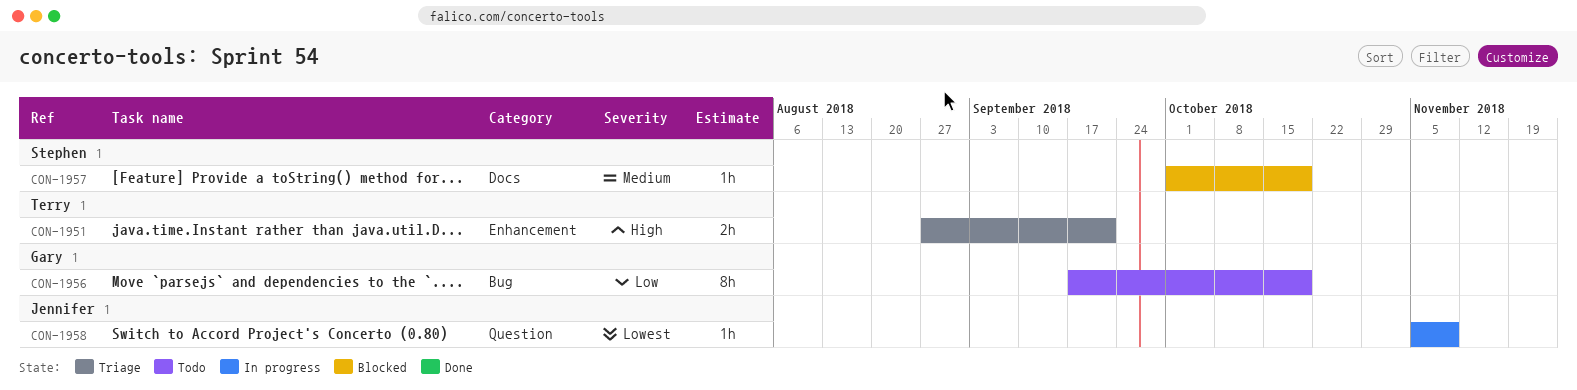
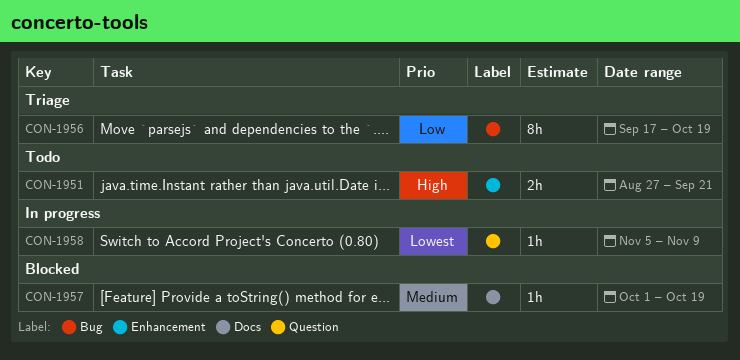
CON-1951, status: Triage -> Todo
CON-1956, status: Todo -> Triage

